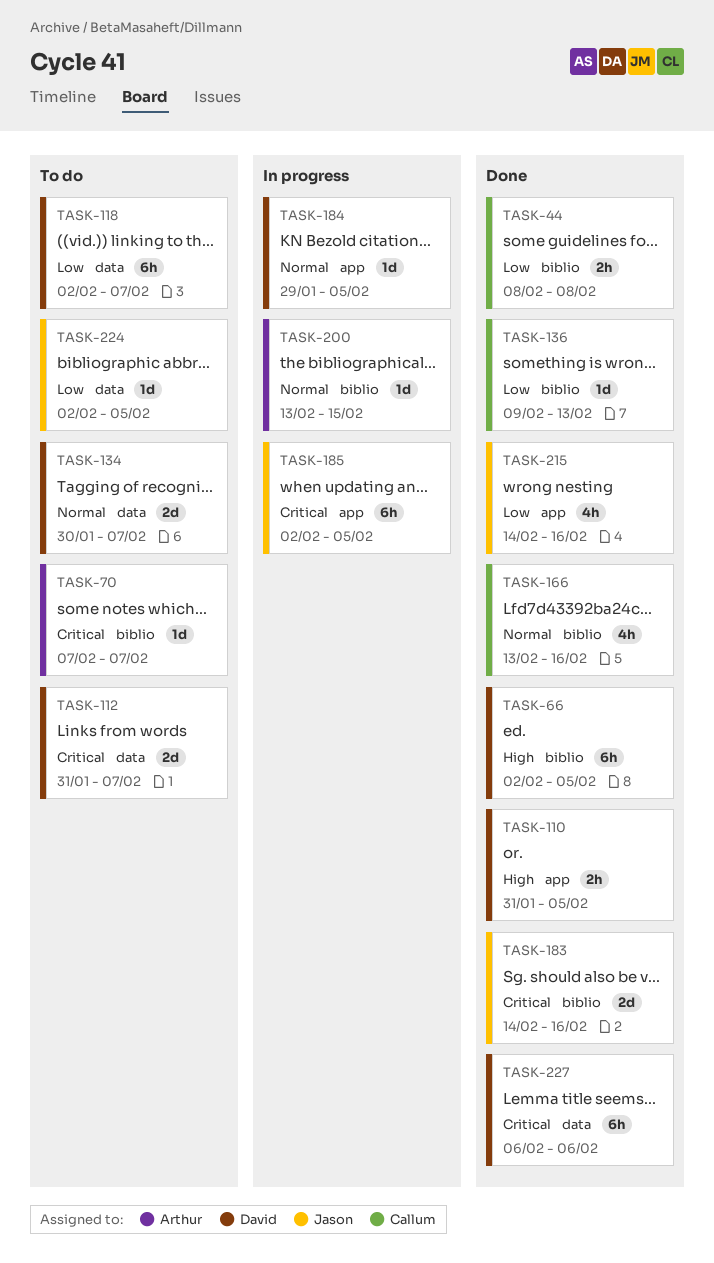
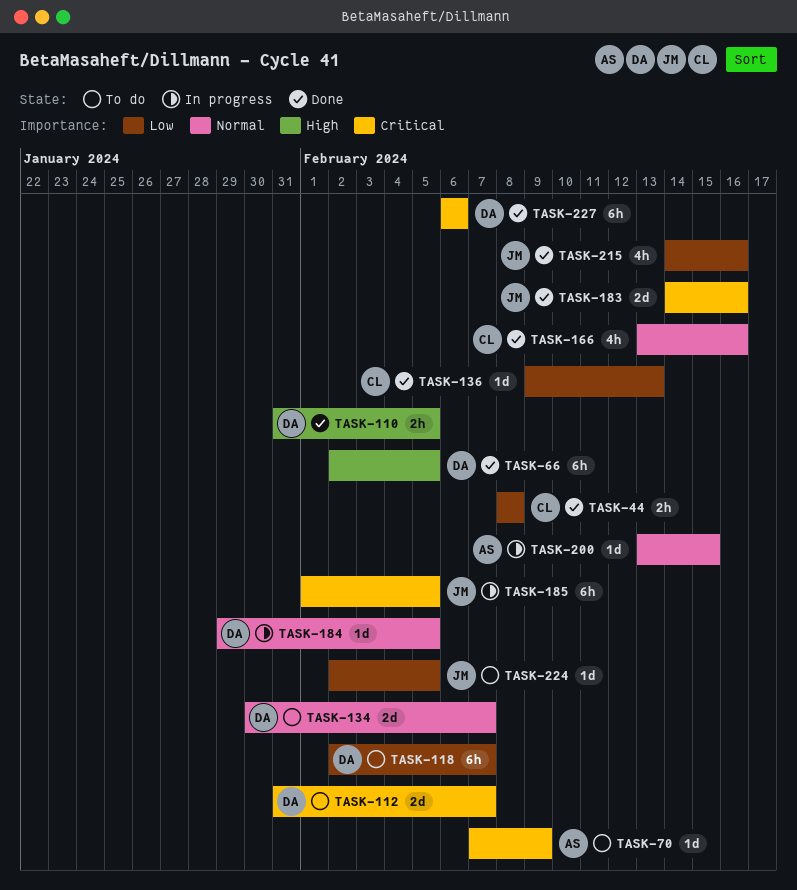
TASK-70, due: Feb 7 -> Feb 9
TASK-185, start: Feb 2 -> Feb 1

